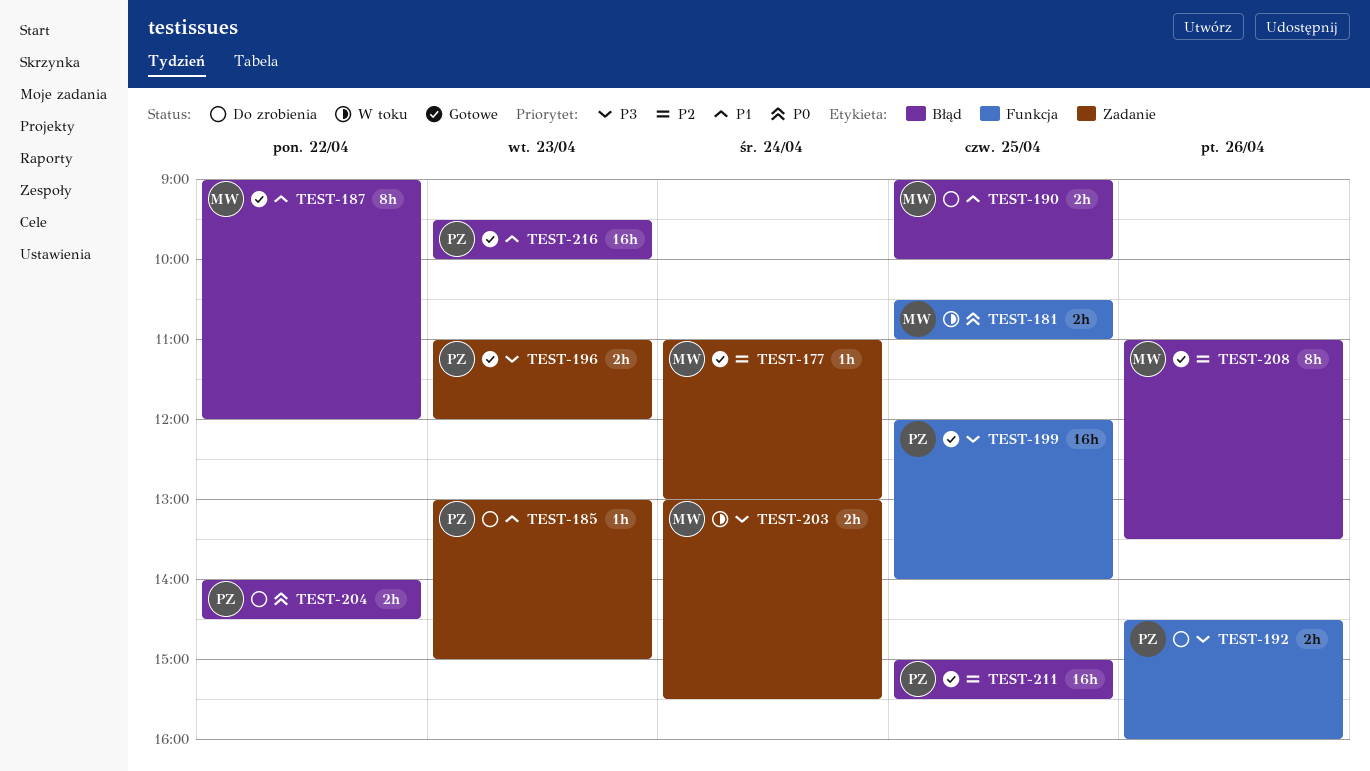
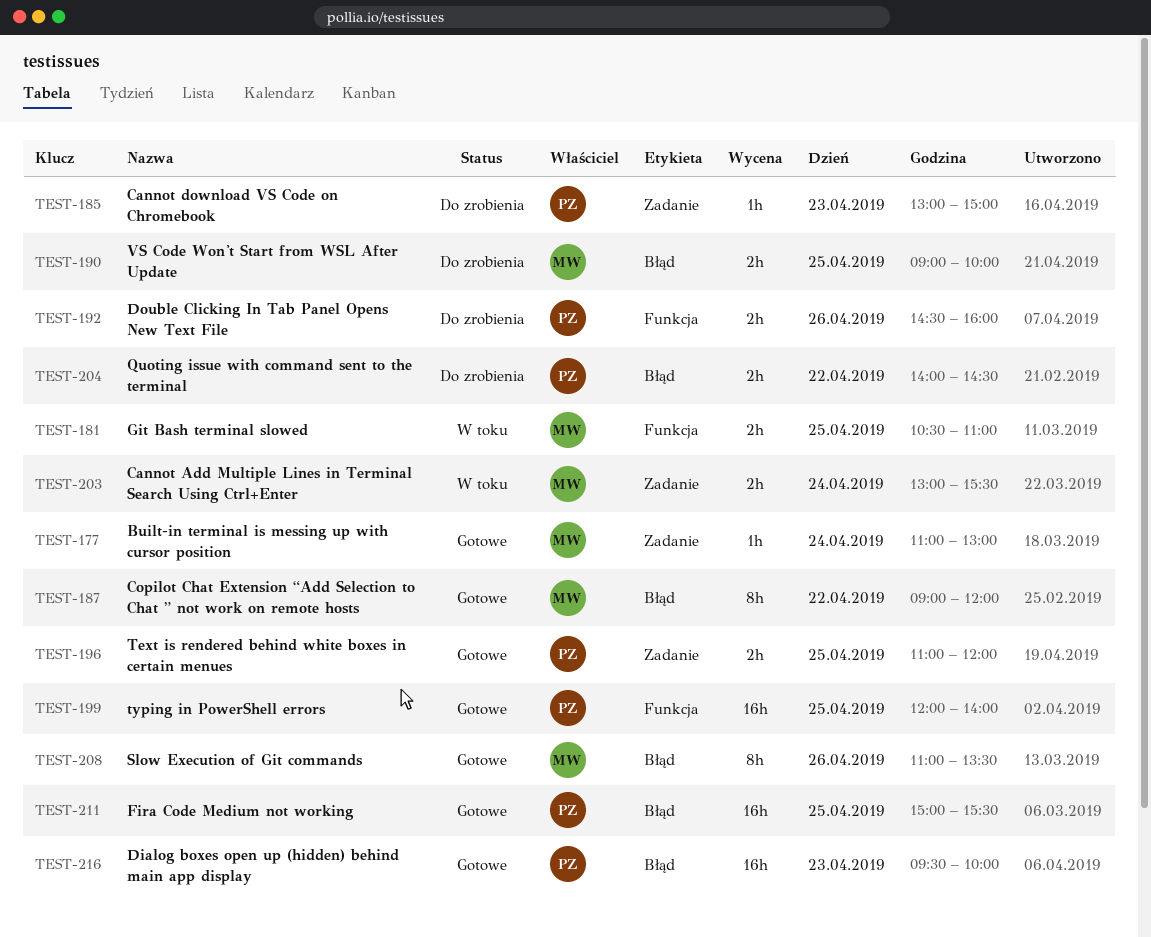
TEST-196, day: Apr 23 -> Apr 25

